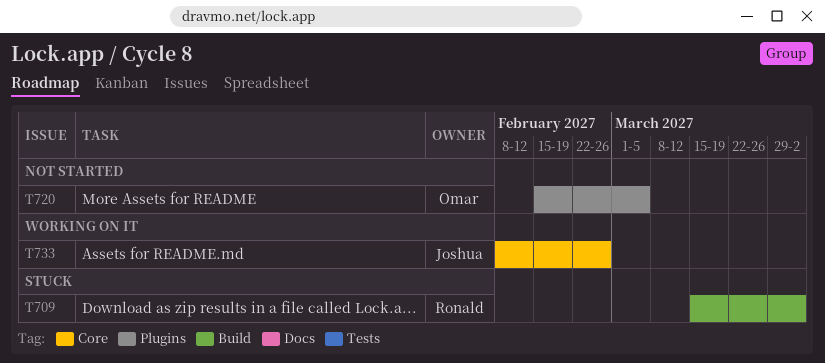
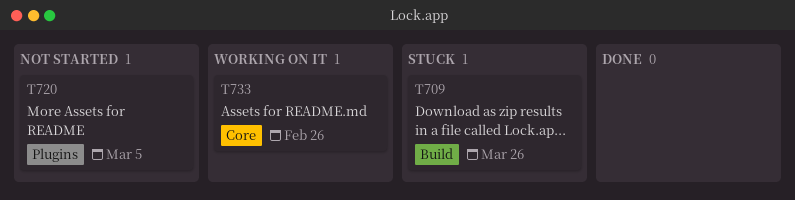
T709, due: Apr 2 -> Mar 26

